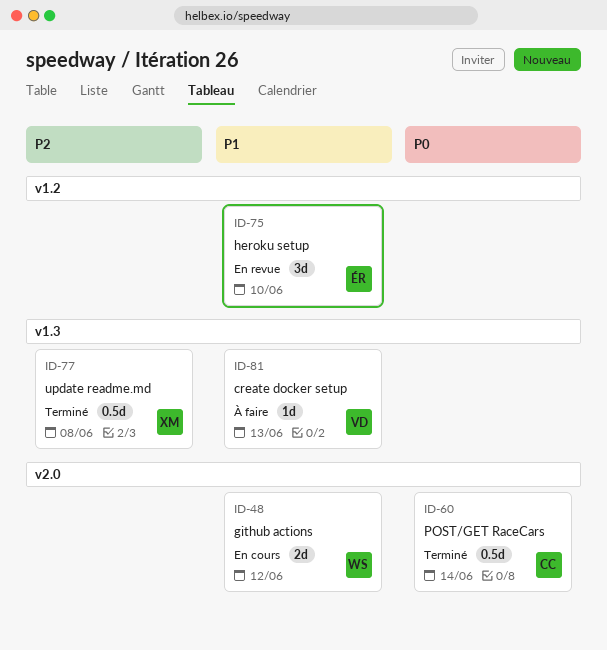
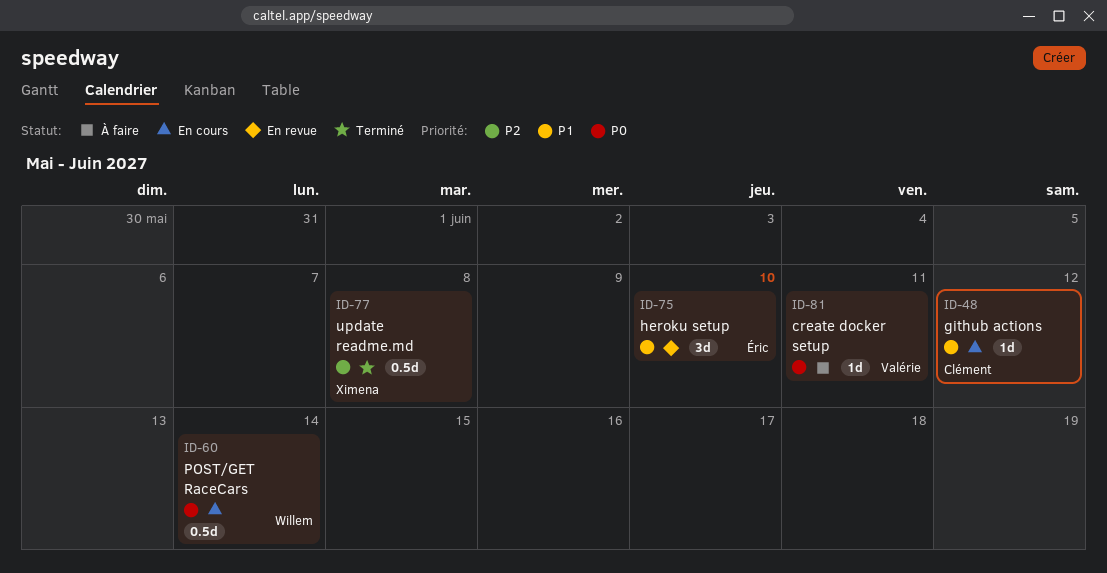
ID-48, owner: Willem -> Clément
ID-48, estimate: 2d -> 1d
ID-60, status: Terminé -> En cours
ID-60, owner: Clément -> Willem
ID-81, priority: P1 -> P0
ID-81, due: Jun 13 -> Jun 11

